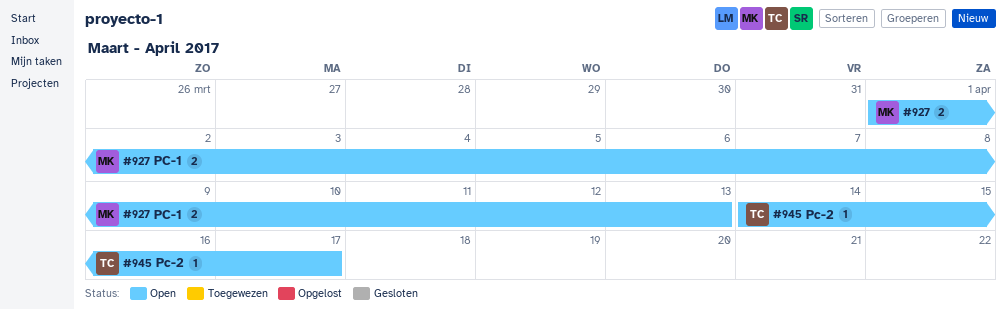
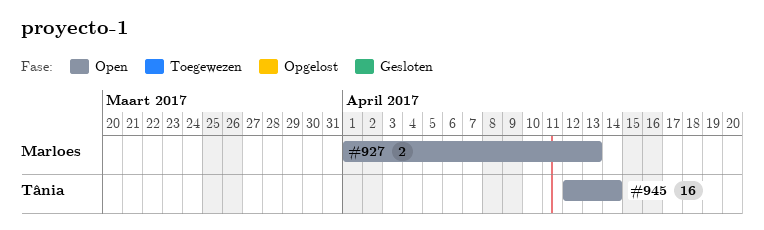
#945, estimate: 1 -> 16
#945, start: Apr 14 -> Apr 12
#945, due: Apr 17 -> Apr 14

